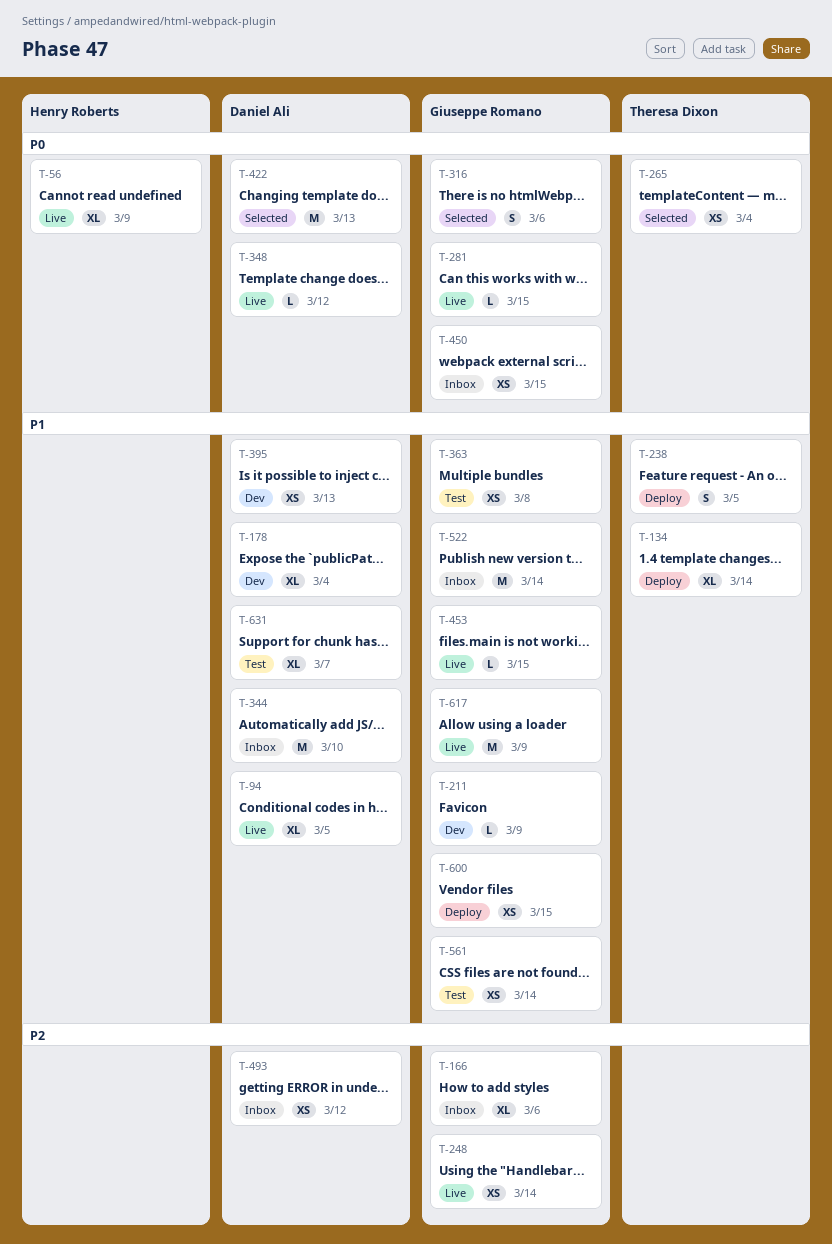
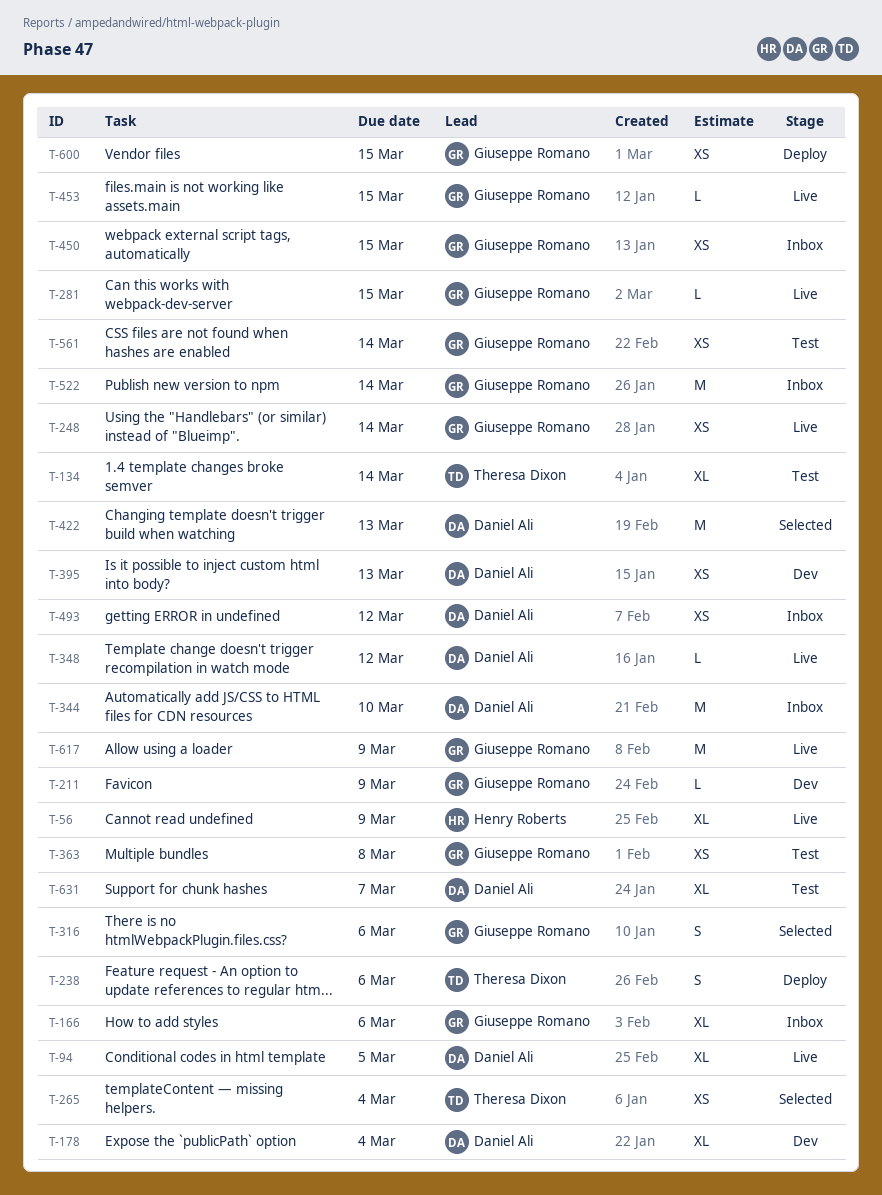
T-134, status: Deploy -> Test
T-238, due: Mar 5 -> Mar 6

